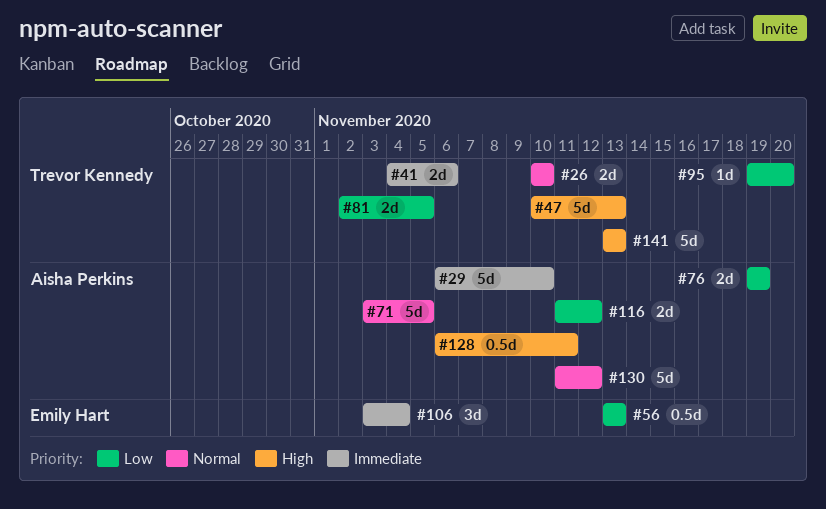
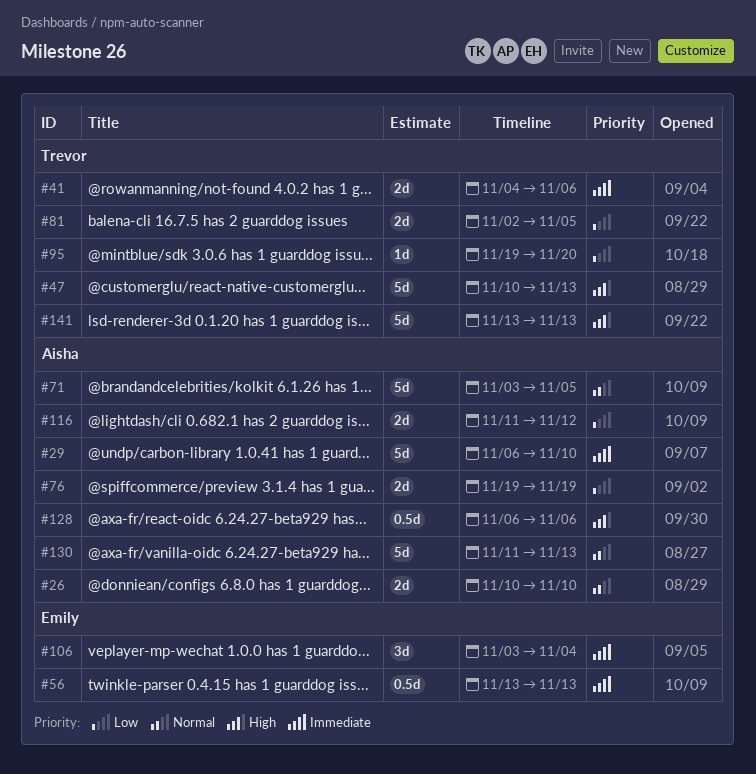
#26, owner: Trevor Kennedy -> Aisha Perkins
#56, priority: Low -> Immediate
#128, due: Nov 11 -> Nov 6
#130, due: Nov 12 -> Nov 13

